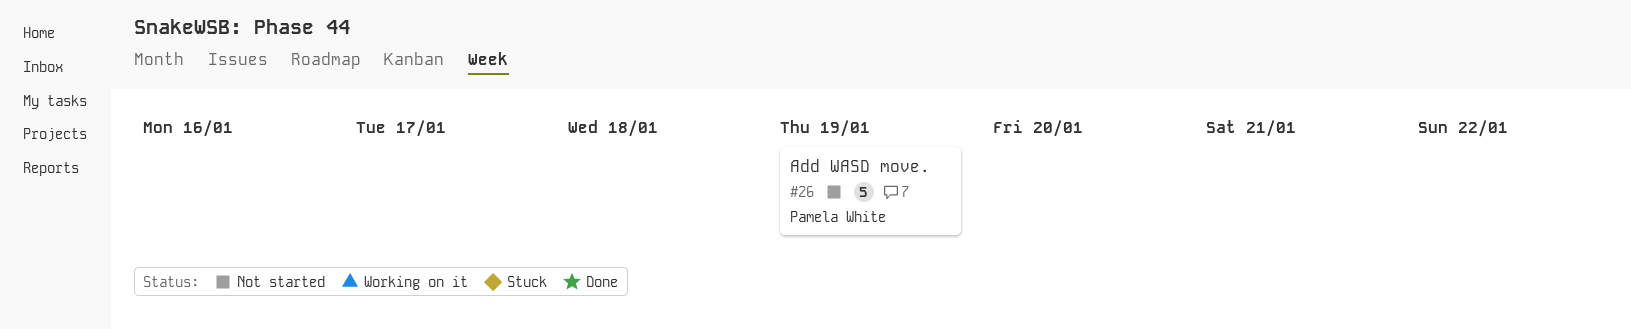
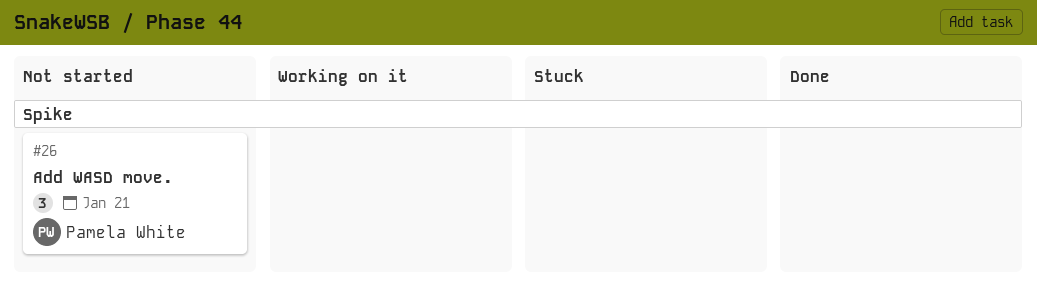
#26, estimate: 5 -> 3
#26, due: Jan 19 -> Jan 21

